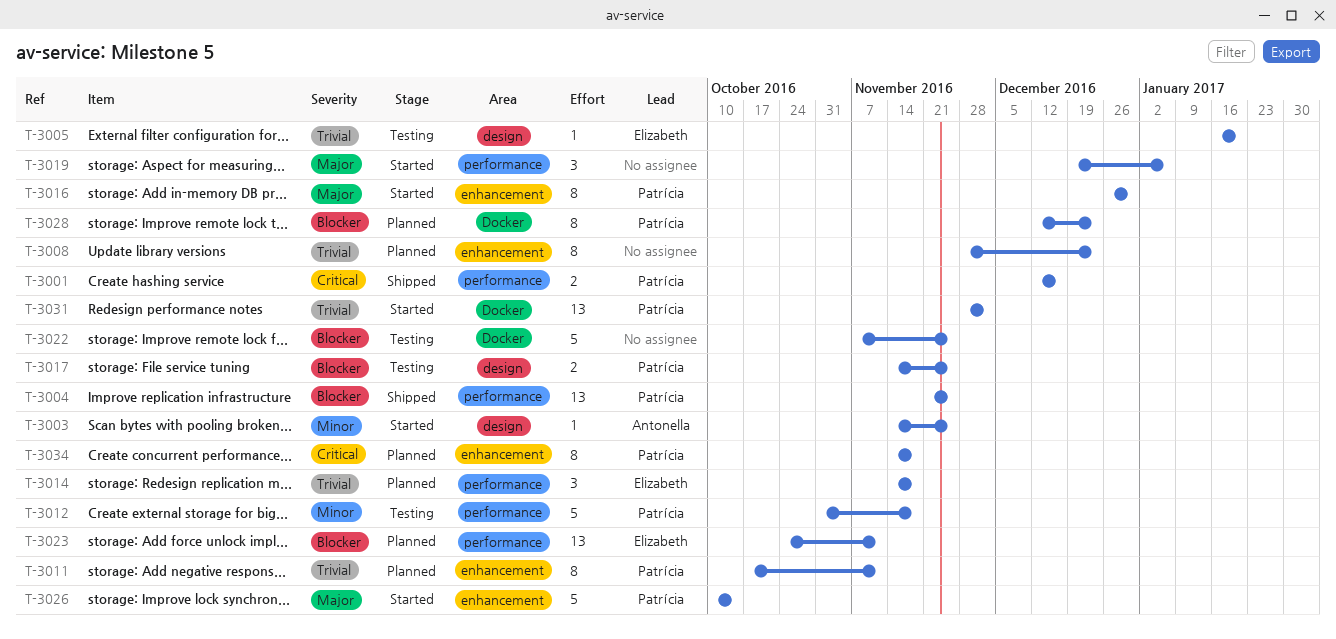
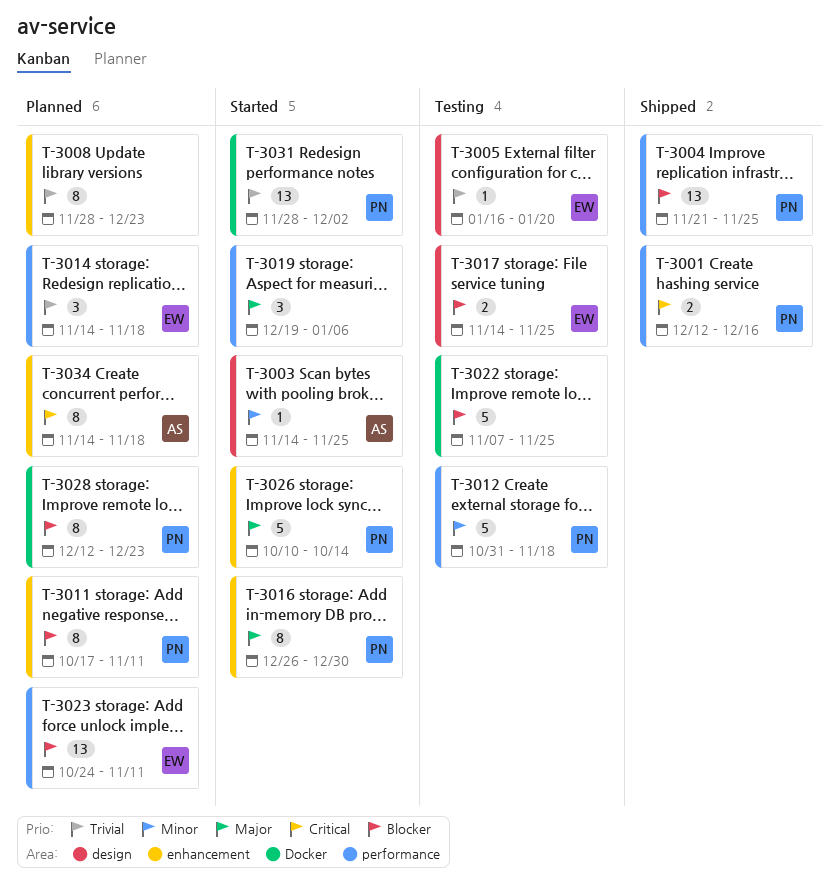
T-3011, priority: Trivial -> Blocker
T-3017, owner: Patrícia -> Elizabeth
T-3034, owner: Patrícia -> Antonella

